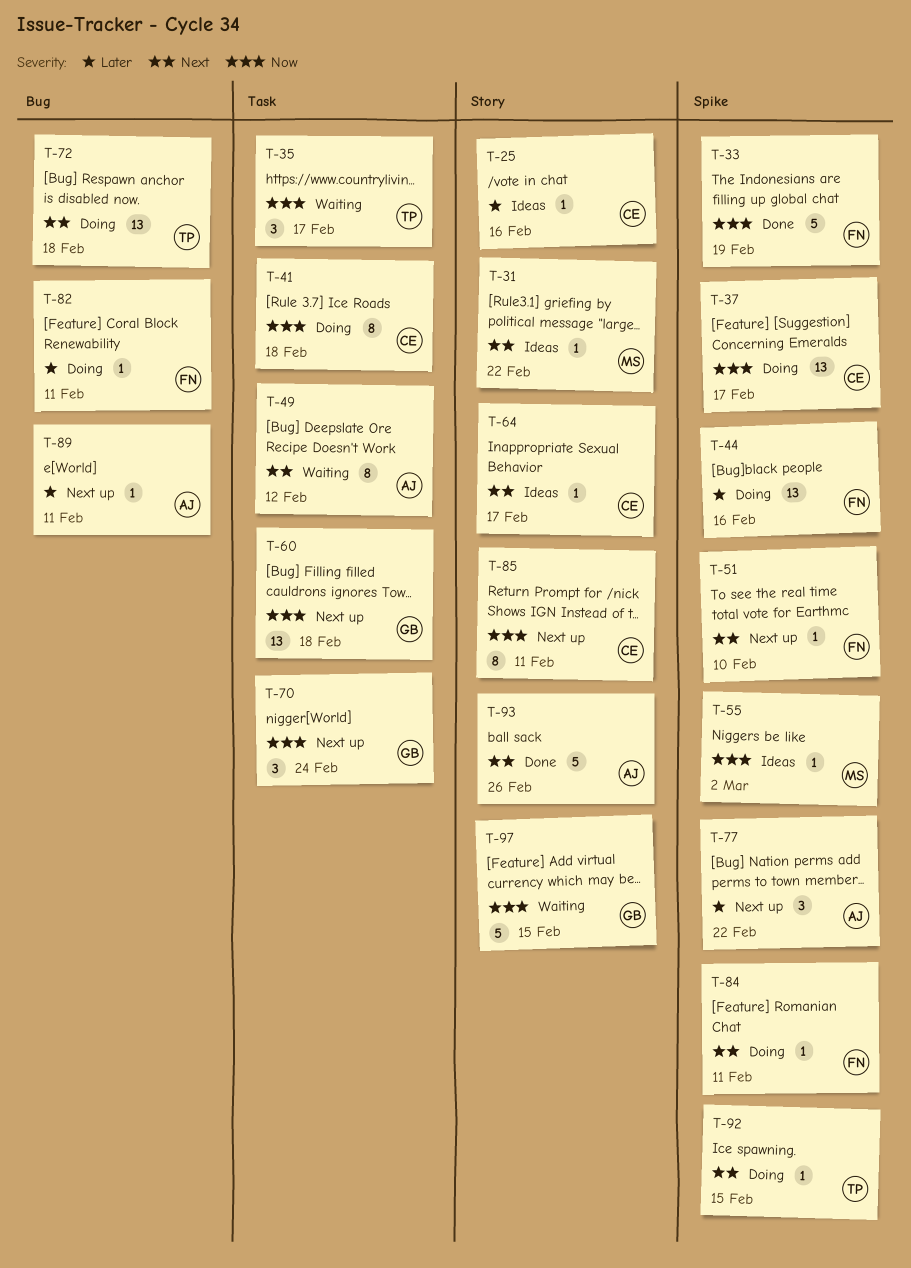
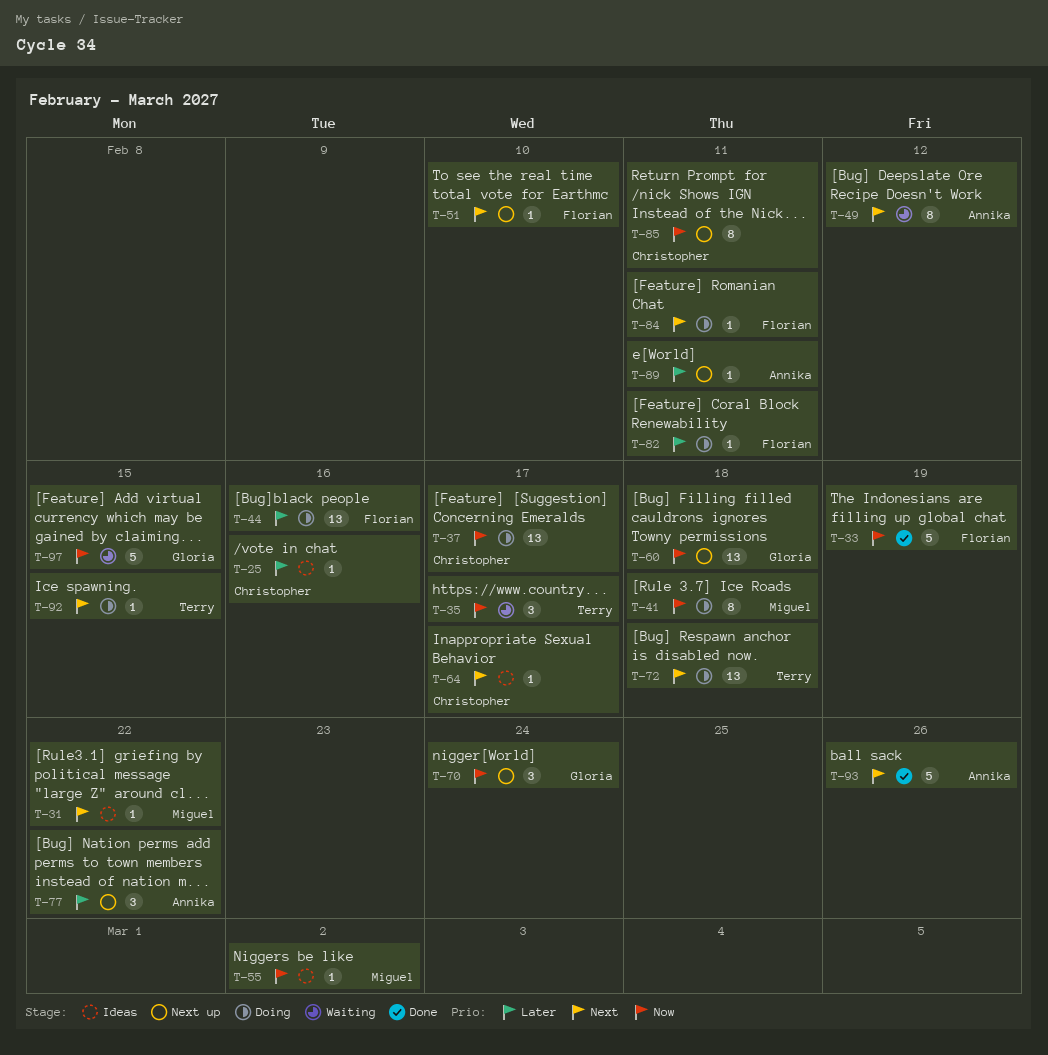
T-41, owner: Christopher -> Miguel

